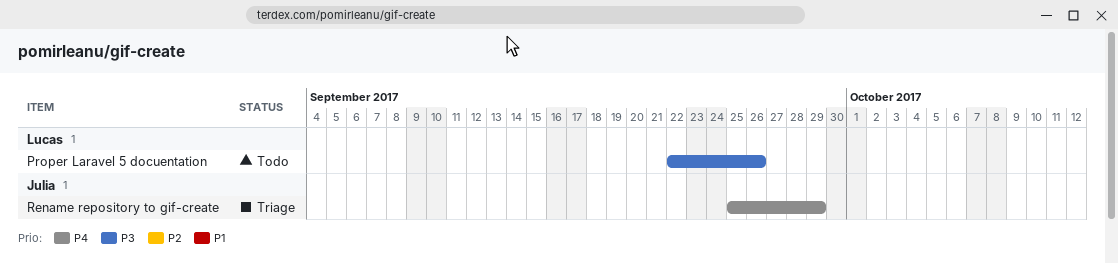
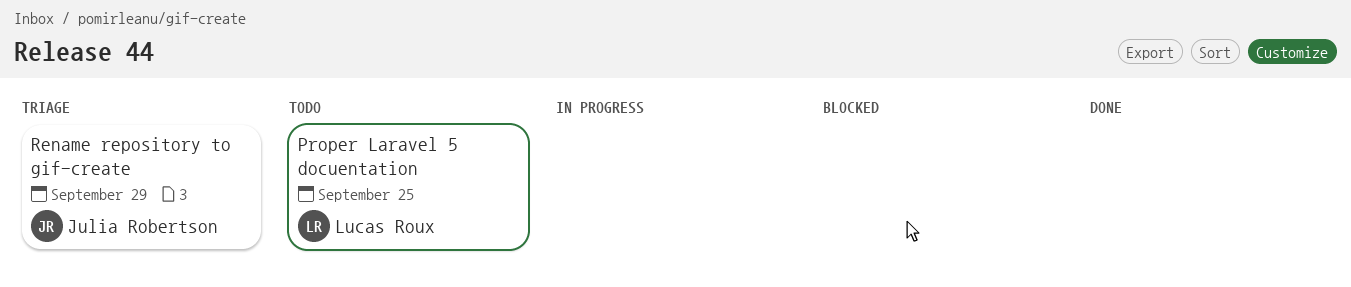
Proper Laravel 5 docuentation, due: Sep 26 -> Sep 25

